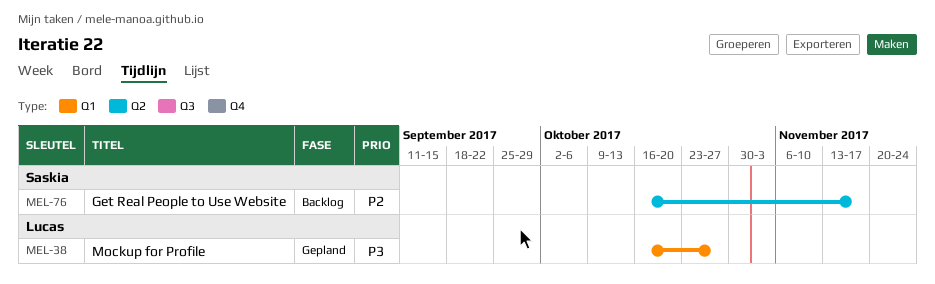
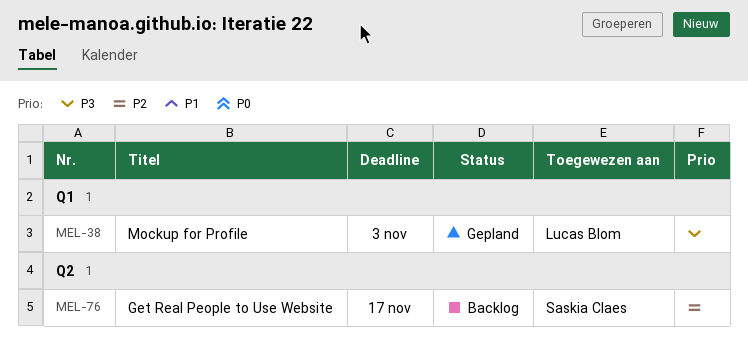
MEL-38, due: Oct 27 -> Nov 3

